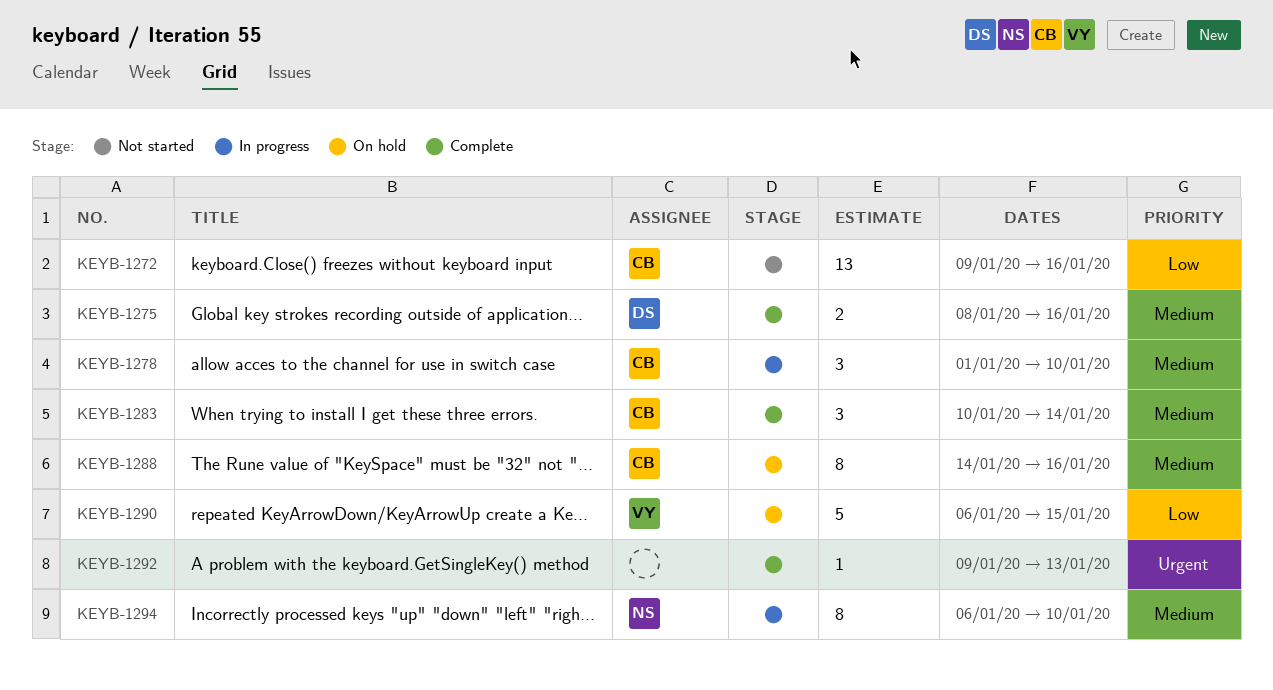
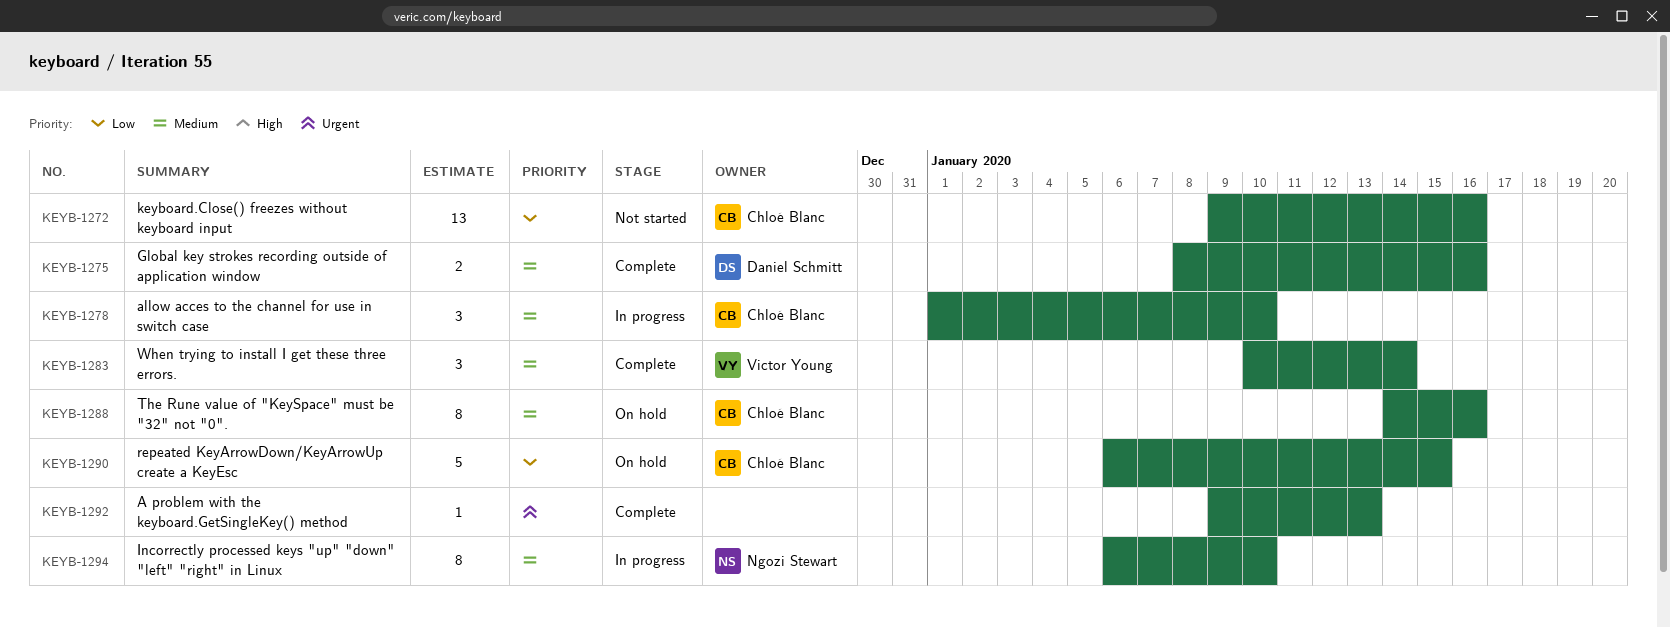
KEYB-1283, owner: Chloé Blanc -> Victor Young
KEYB-1290, owner: Victor Young -> Chloé Blanc

